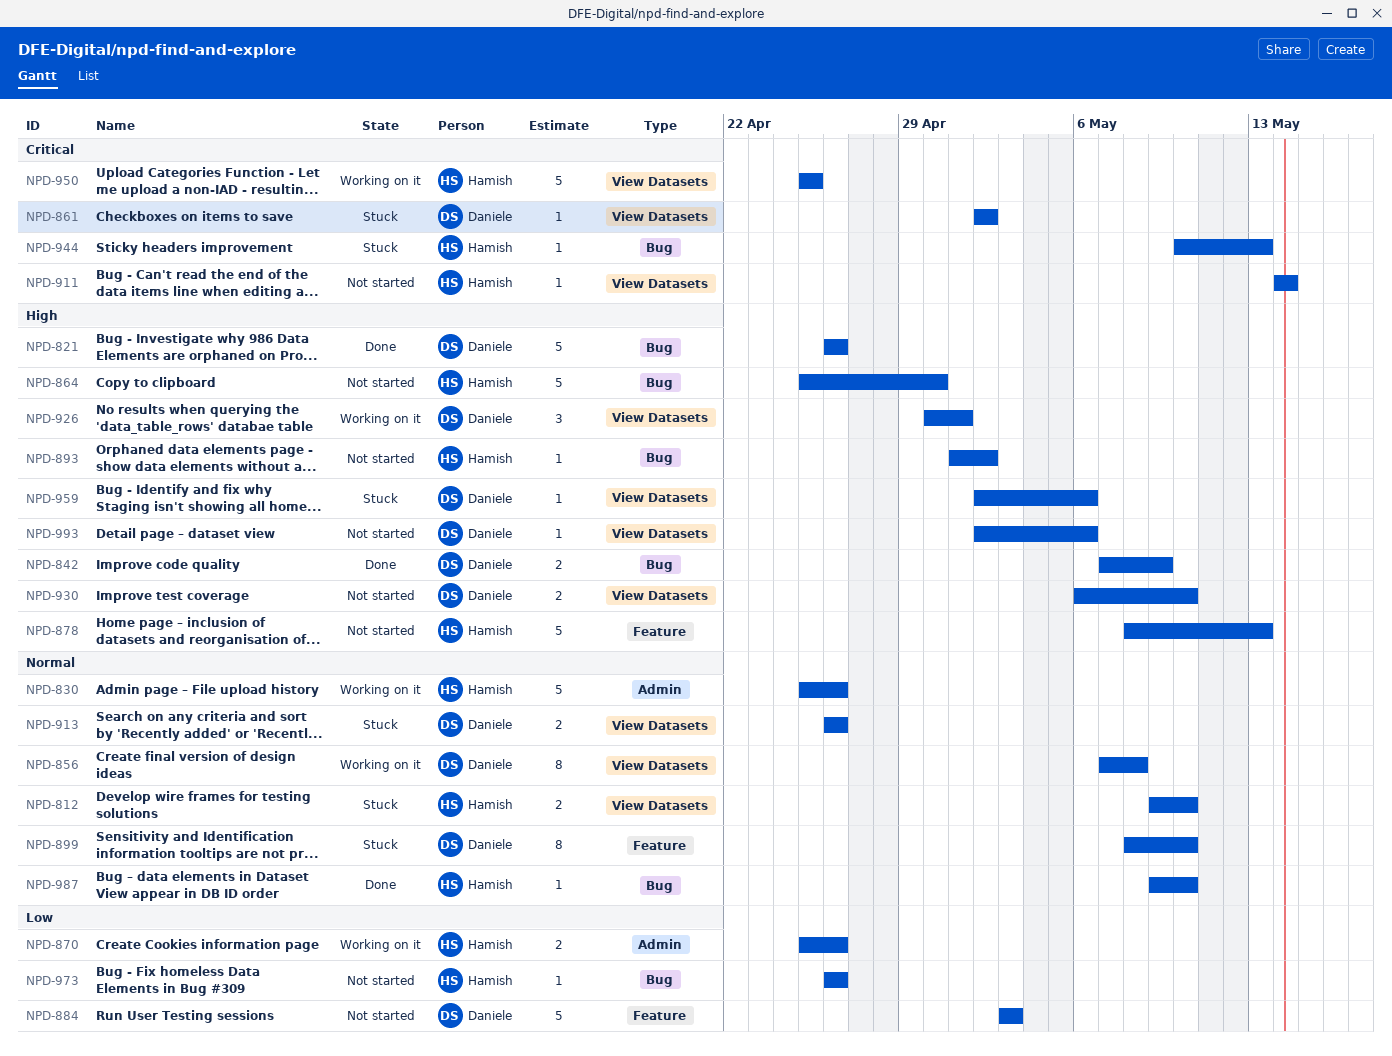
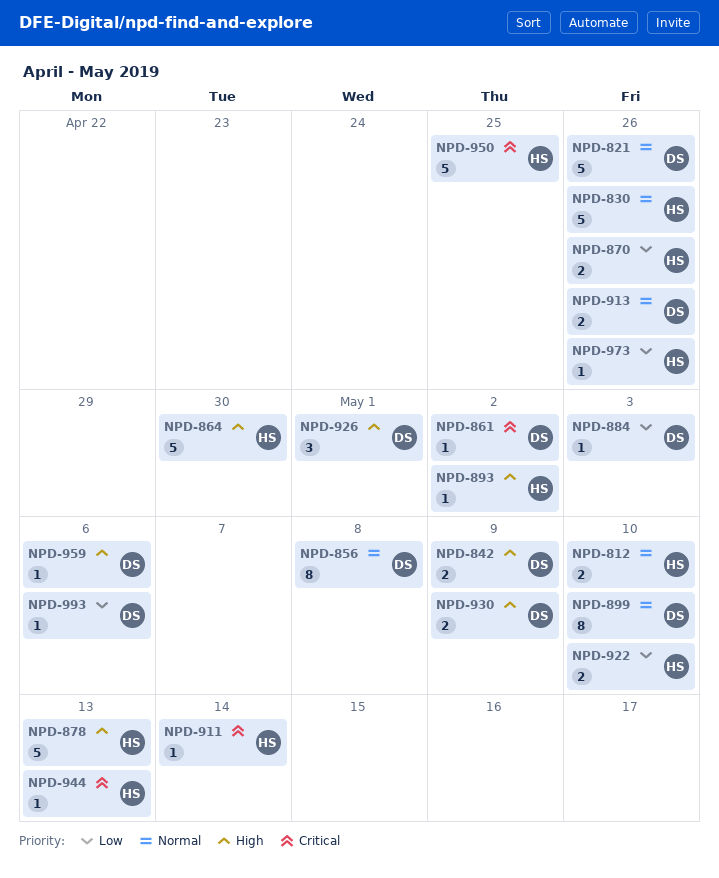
NPD-821, priority: High -> Normal
NPD-884, estimate: 5 -> 1
NPD-922: none -> present
NPD-930, due: May 10 -> May 9
NPD-987: present -> none
NPD-993, priority: High -> Low

